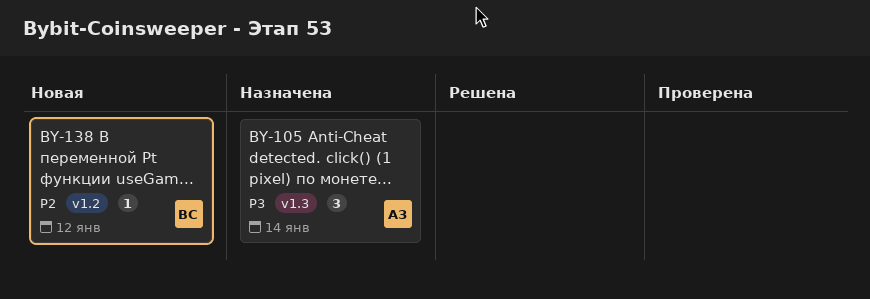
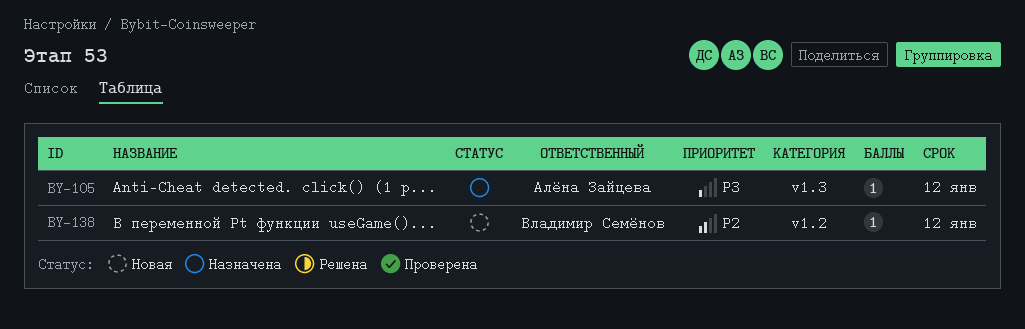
BY-105, estimate: 3 -> 1
BY-105, due: Jan 14 -> Jan 12

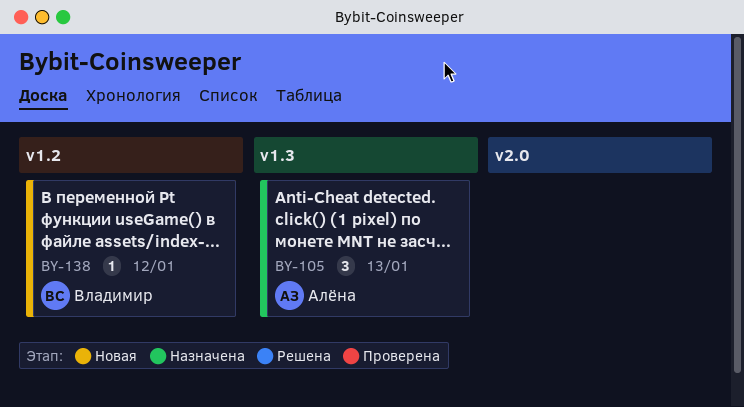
BY-105, estimate: 1 -> 3
BY-105, due: Jan 12 -> Jan 13

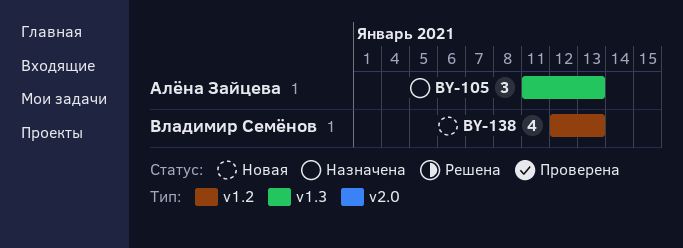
BY-138, estimate: 1 -> 4
BY-138, due: Jan 12 -> Jan 13

